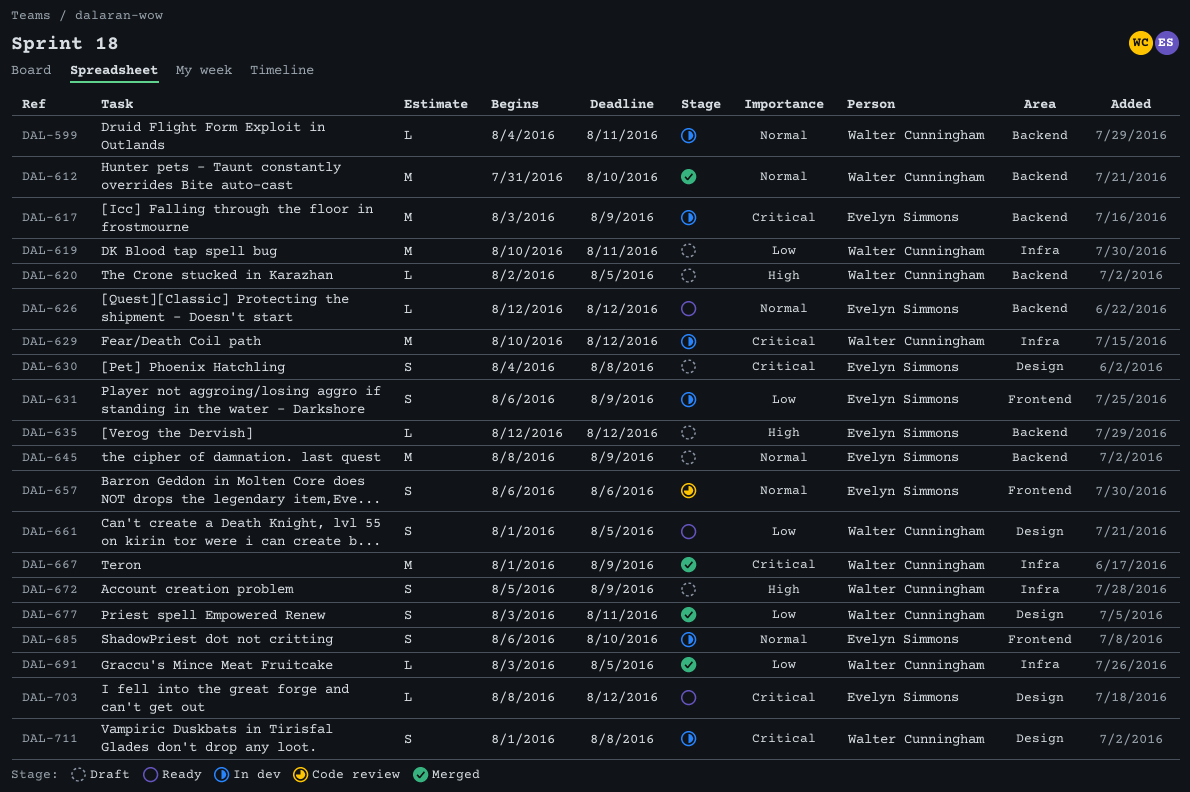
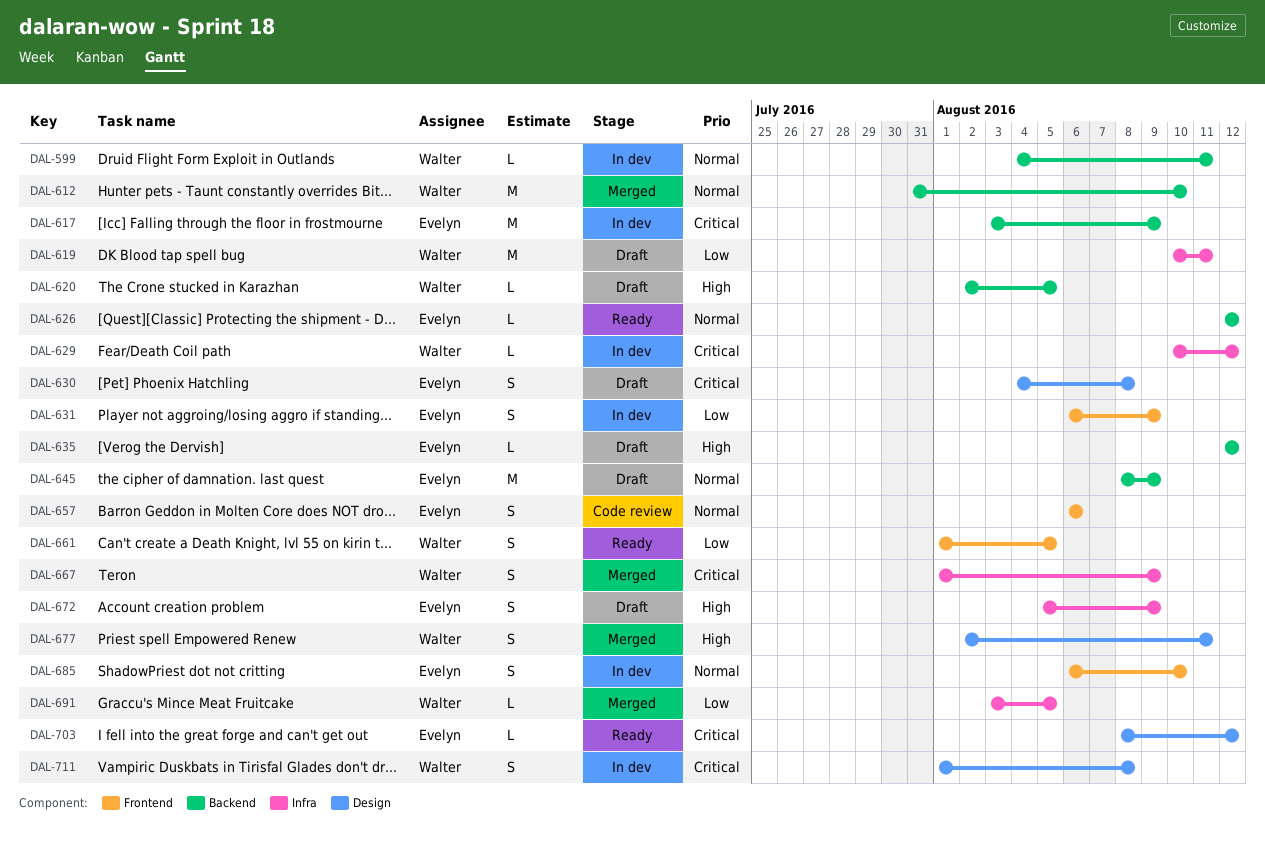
DAL-629, estimate: M -> L
DAL-661, label: Design -> Frontend
DAL-667, estimate: M -> S
DAL-672, owner: Walter Cunningham -> Evelyn Simmons
DAL-677, priority: Low -> High
DAL-677, start: Aug 3 -> Aug 2

